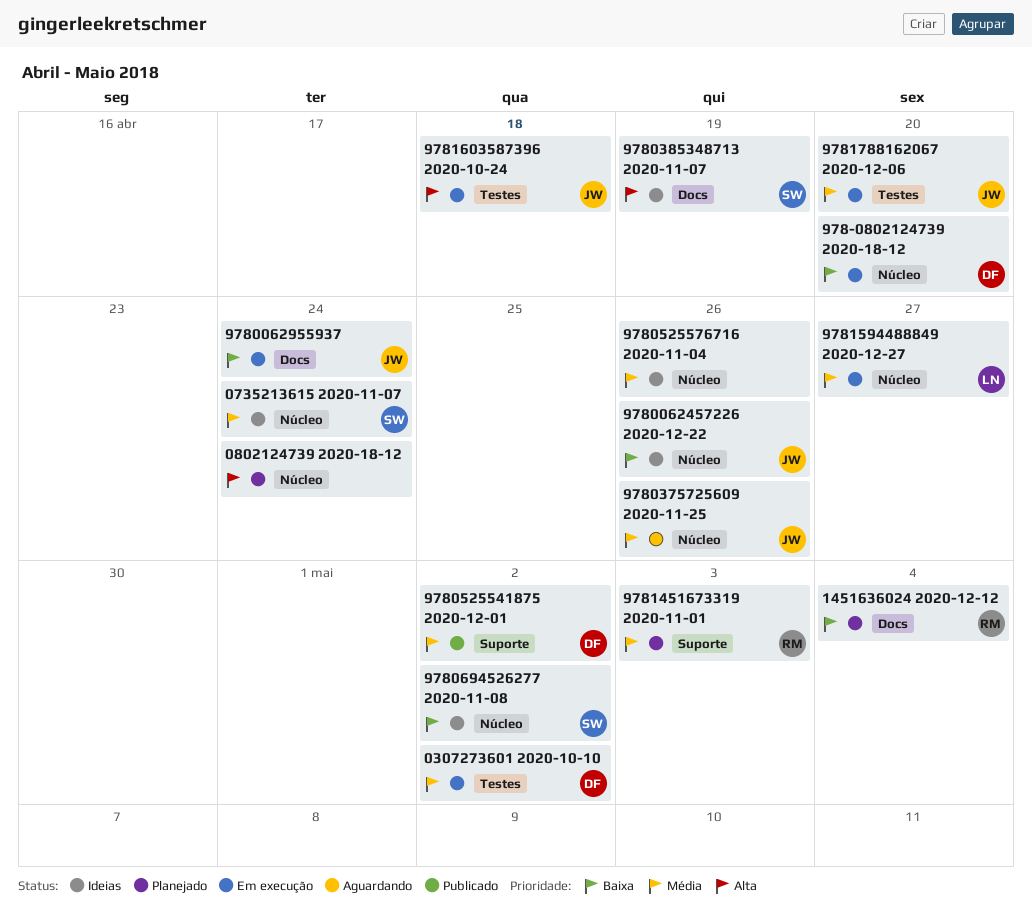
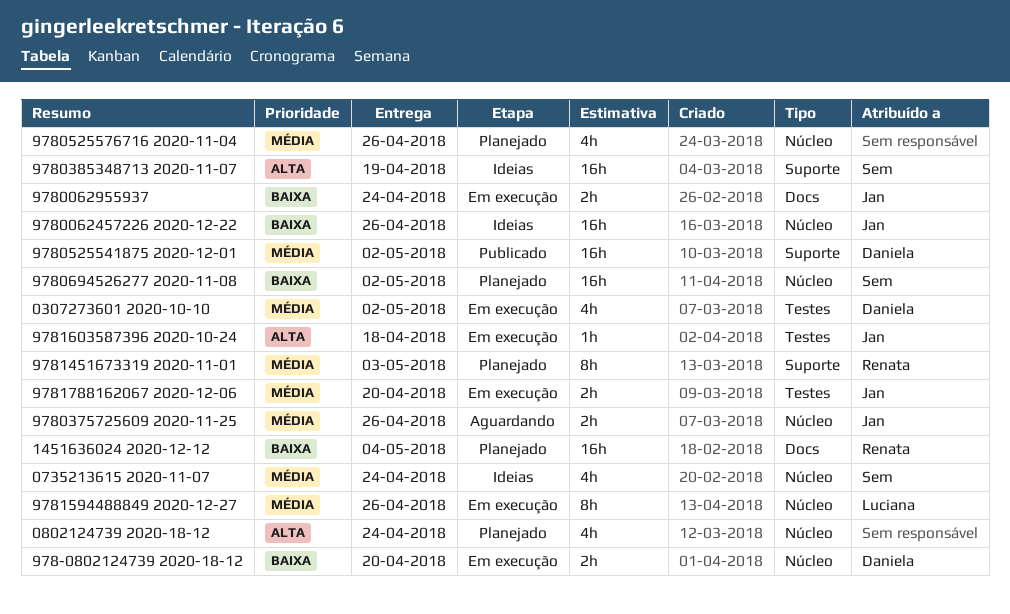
9780385348713 2020-11-07, label: Docs -> Suporte
9780525576716 2020-11-04, status: Ideias -> Planejado
9780694526277 2020-11-08, status: Ideias -> Planejado
9781594488849 2020-12-27, due: Apr 27 -> Apr 26

